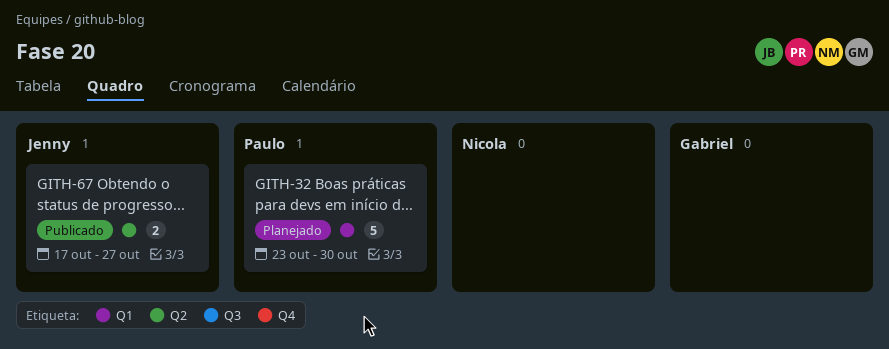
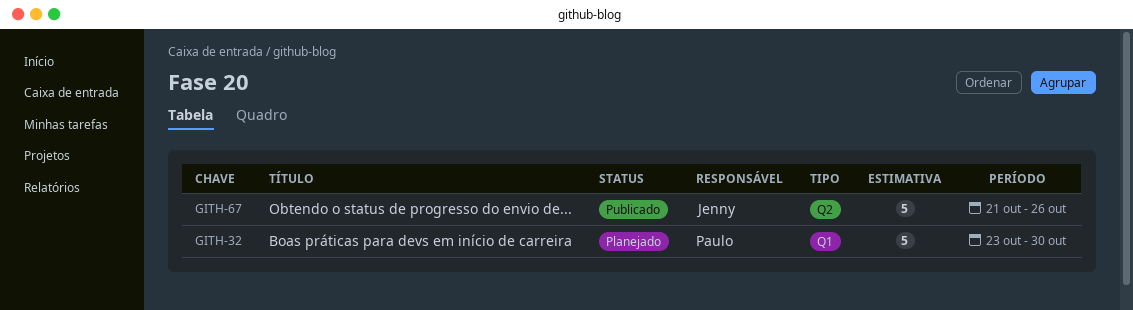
GITH-67, estimate: 2 -> 5
GITH-67, start: Oct 17 -> Oct 21
GITH-67, due: Oct 27 -> Oct 26

